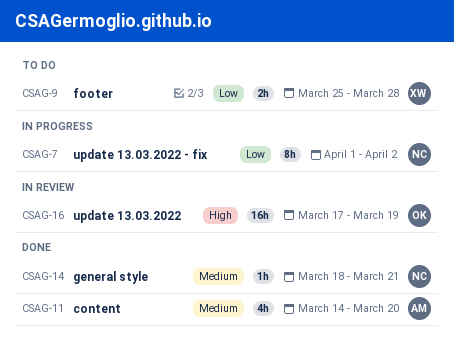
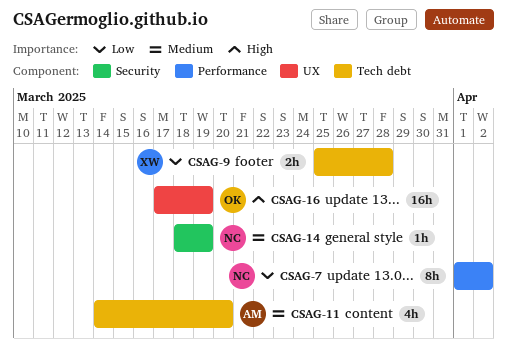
CSAG-14, due: Mar 21 -> Mar 19

